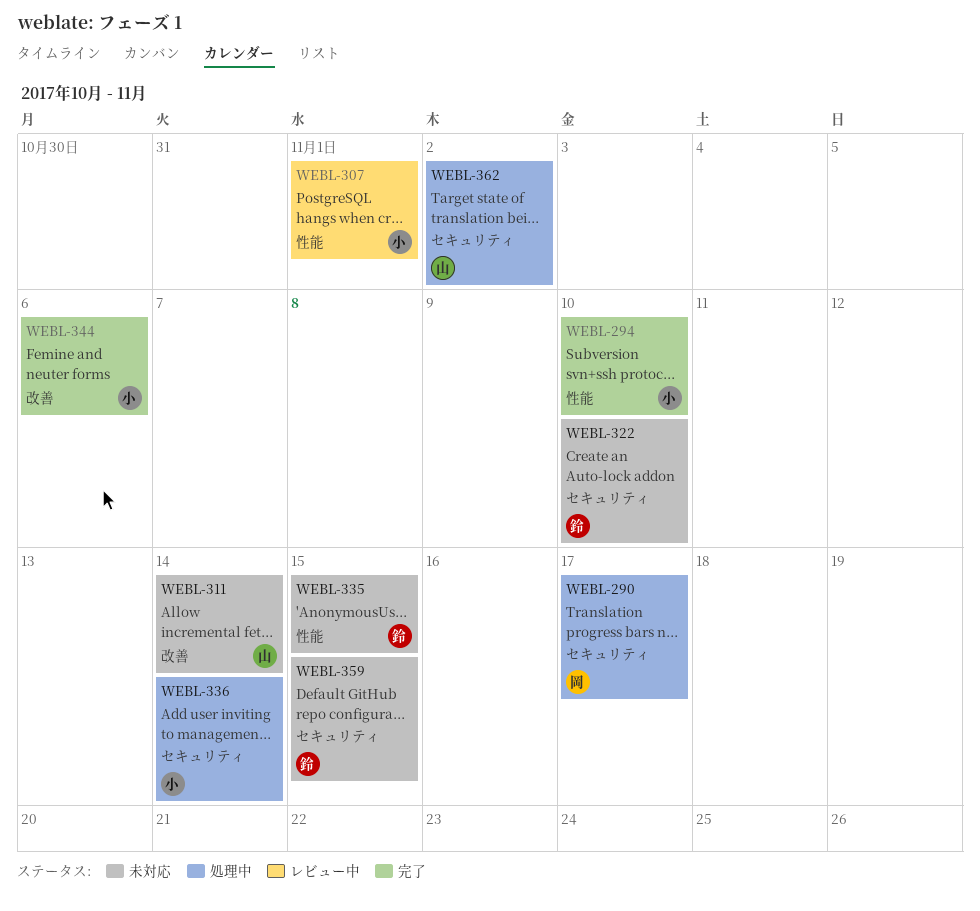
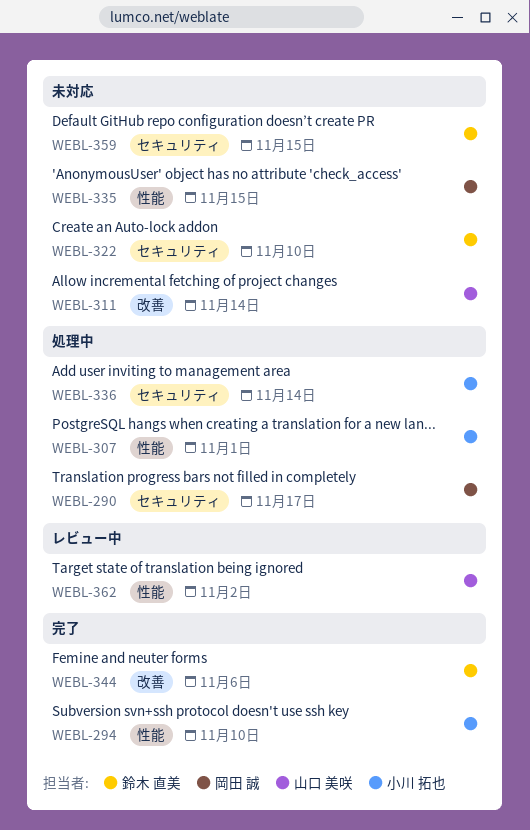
WEBL-307, status: レビュー中 -> 処理中
WEBL-335, owner: 鈴木 直美 -> 岡田 誠
WEBL-344, owner: 小川 拓也 -> 鈴木 直美
WEBL-362, status: 処理中 -> レビュー中
WEBL-362, label: セキュリティ -> 性能

